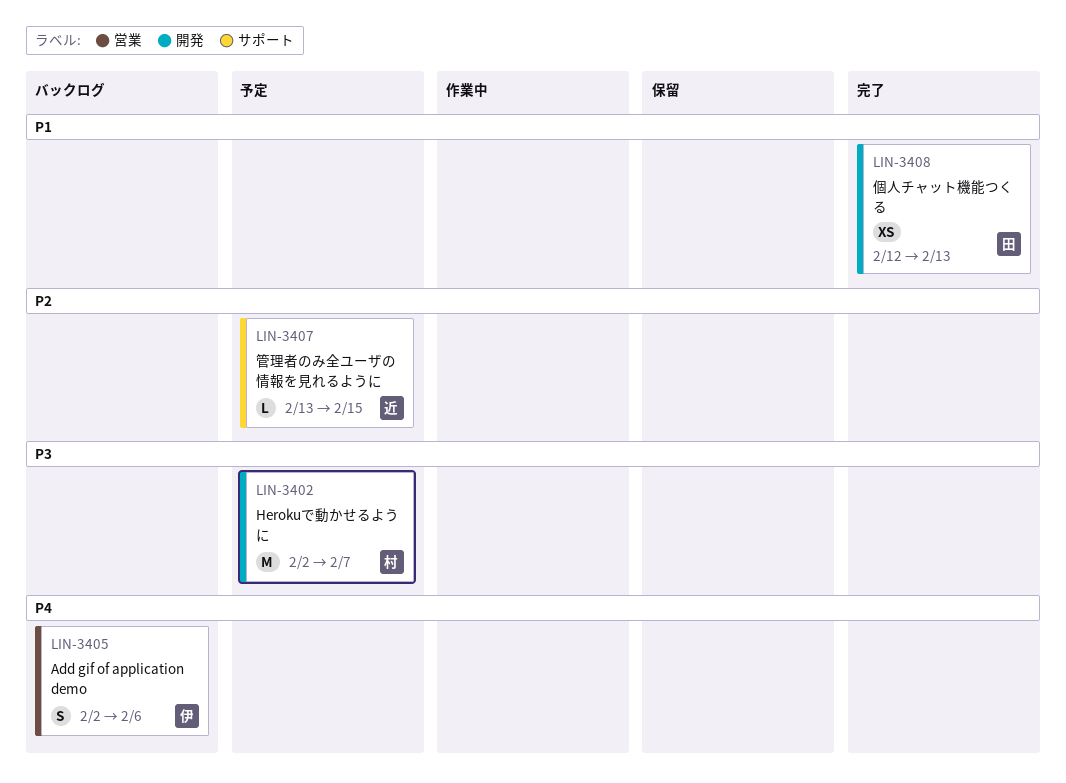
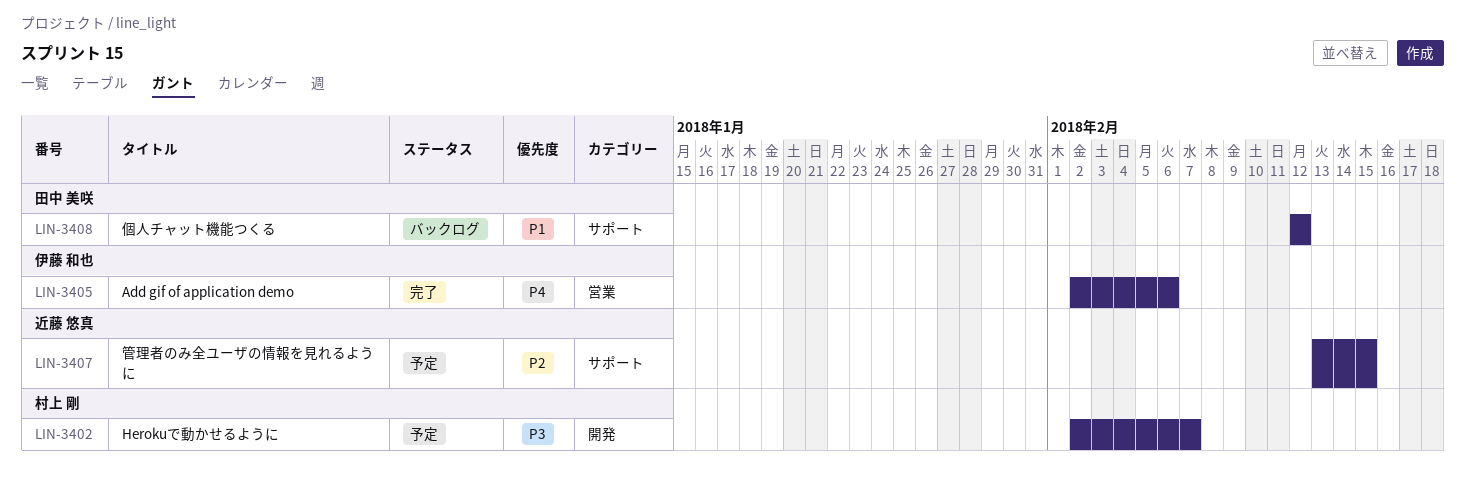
LIN-3405, status: バックログ -> 完了
LIN-3408, status: 完了 -> バックログ
LIN-3408, label: 開発 -> サポート
LIN-3408, due: Feb 13 -> Feb 12

